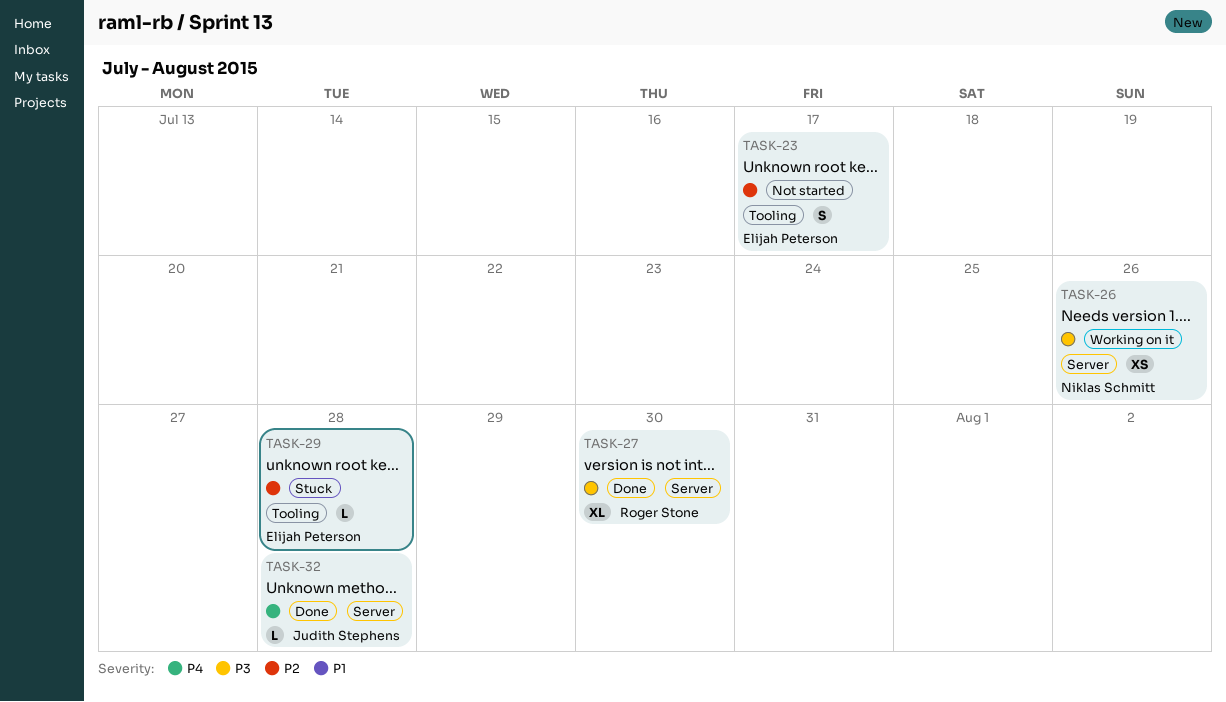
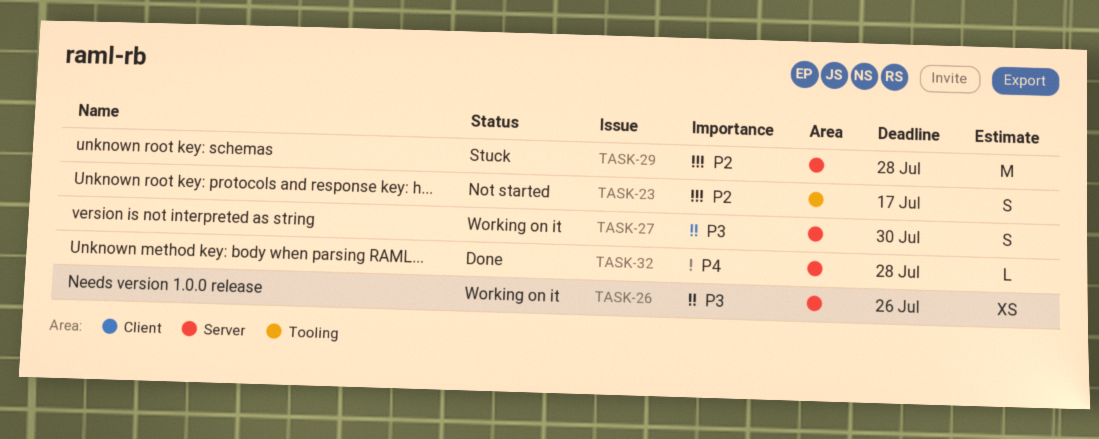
TASK-27, status: Done -> Working on it
TASK-27, estimate: XL -> S
TASK-29, label: Tooling -> Server
TASK-29, estimate: L -> M

